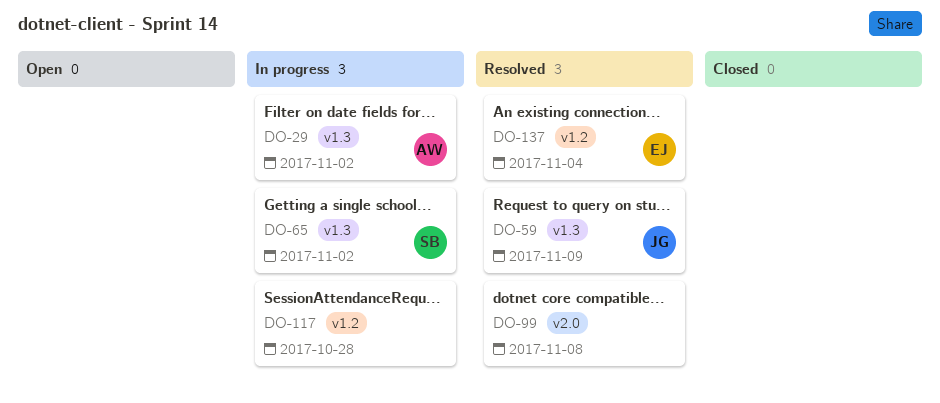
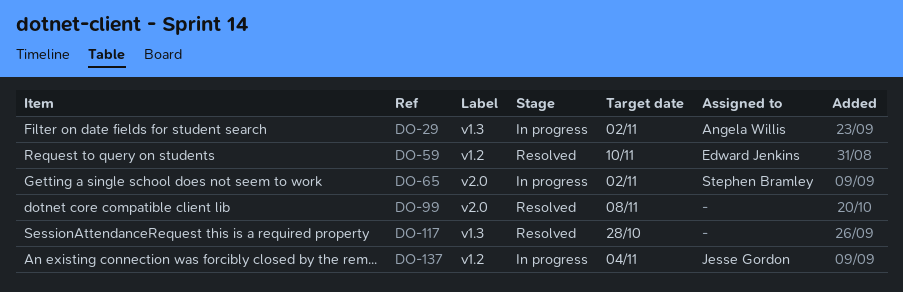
DO-59, owner: Jesse Gordon -> Edward Jenkins
DO-59, label: v1.3 -> v1.2
DO-59, due: Nov 9 -> Nov 10
DO-65, label: v1.3 -> v2.0
DO-117, status: In progress -> Resolved
DO-117, label: v1.2 -> v1.3
DO-137, status: Resolved -> In progress
DO-137, owner: Edward Jenkins -> Jesse Gordon

